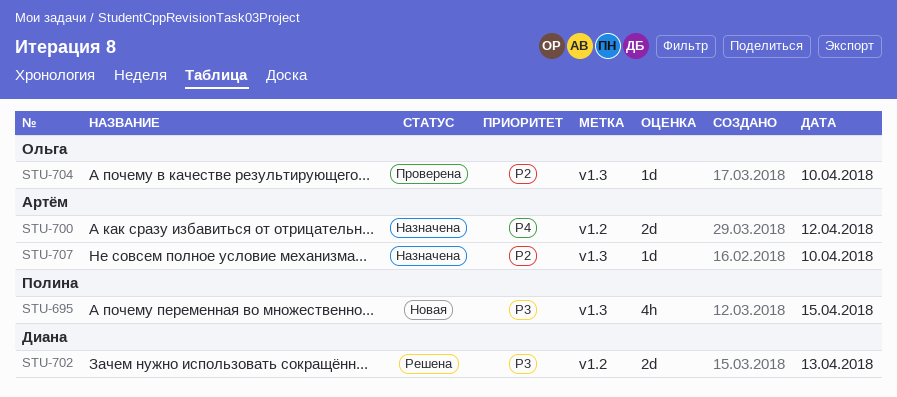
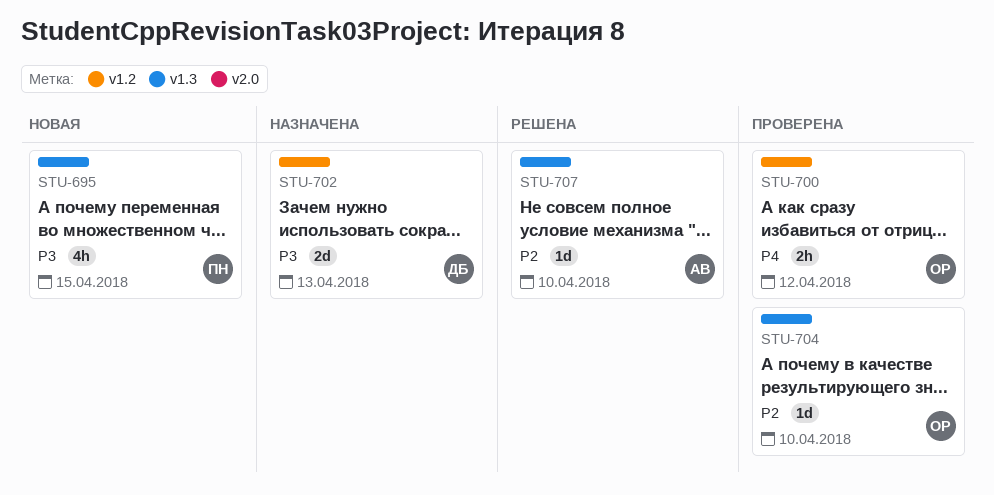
STU-700, status: Назначена -> Проверена
STU-700, owner: Артём -> Ольга
STU-700, estimate: 2d -> 2h
STU-702, status: Решена -> Назначена
STU-707, status: Назначена -> Решена

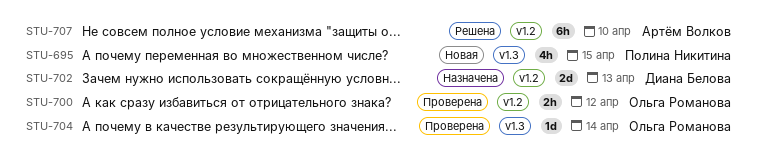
STU-704, day: Apr 10 -> Apr 14
STU-707, label: v1.3 -> v1.2
STU-707, estimate: 1d -> 6h

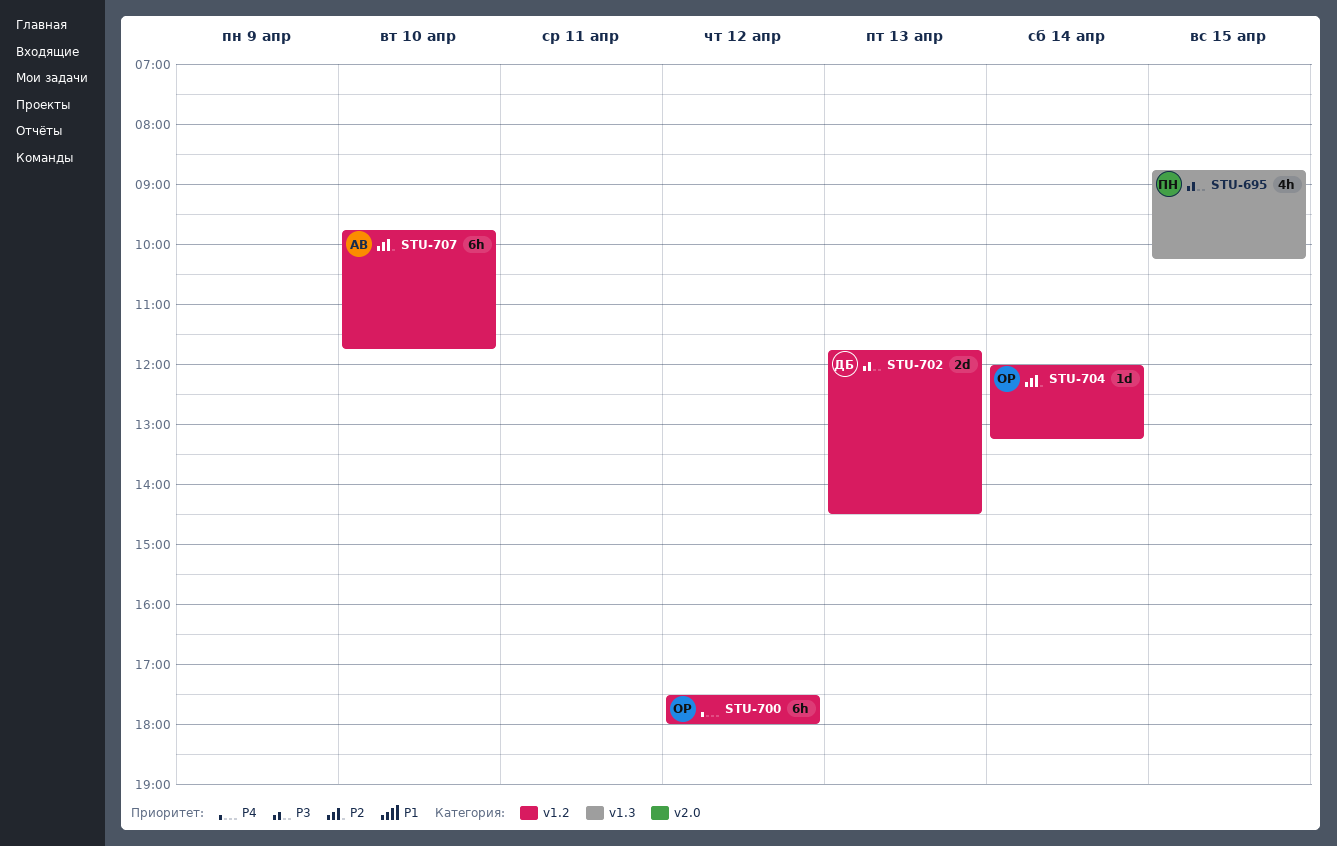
STU-700, estimate: 2h -> 6h
STU-704, label: v1.3 -> v1.2

